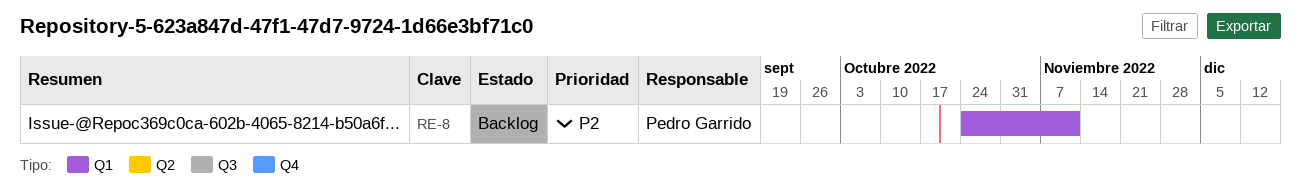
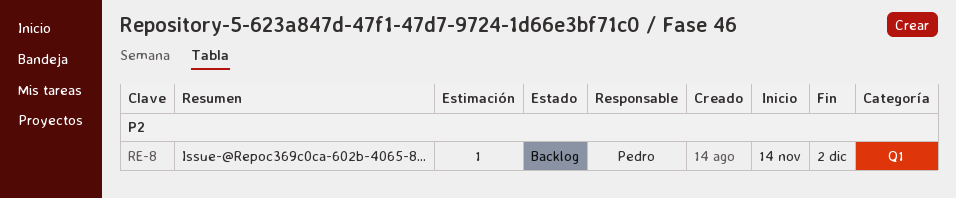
RE-8, start: Oct 24 -> Nov 14
RE-8, due: Nov 11 -> Dec 2

